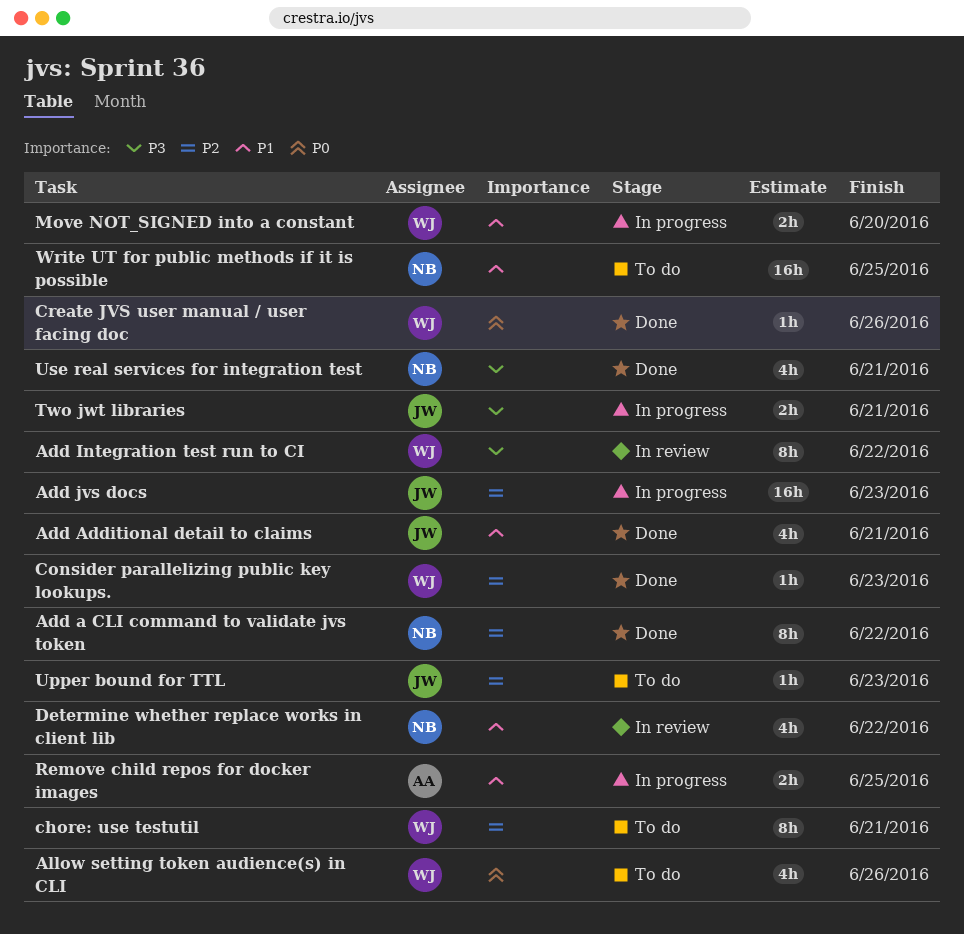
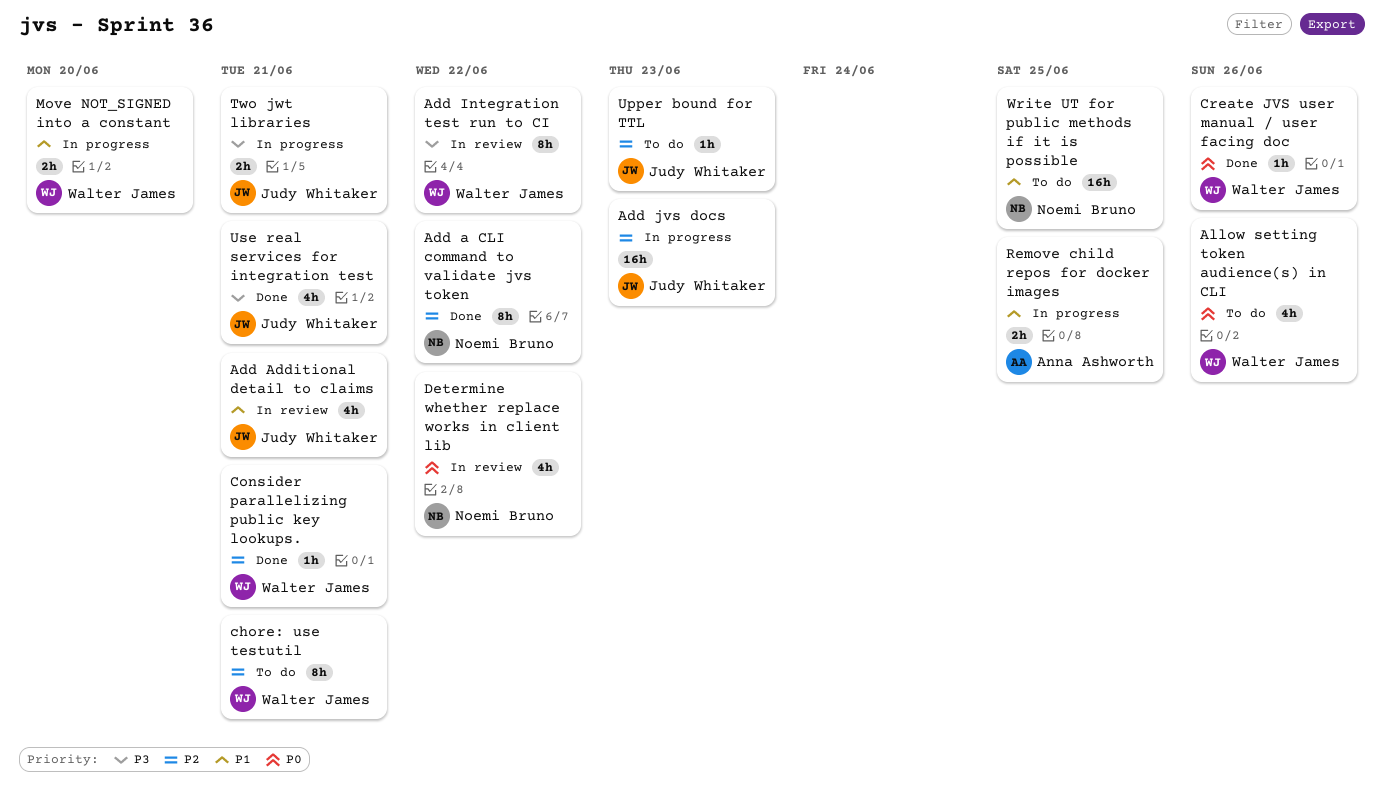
Add Additional detail to claims, status: Done -> In review
Consider parallelizing public key lookups., due: Jun 23 -> Jun 21
Determine whether replace works in client lib, priority: P1 -> P0
Use real services for integration test, owner: Noemi Bruno -> Judy Whitaker

